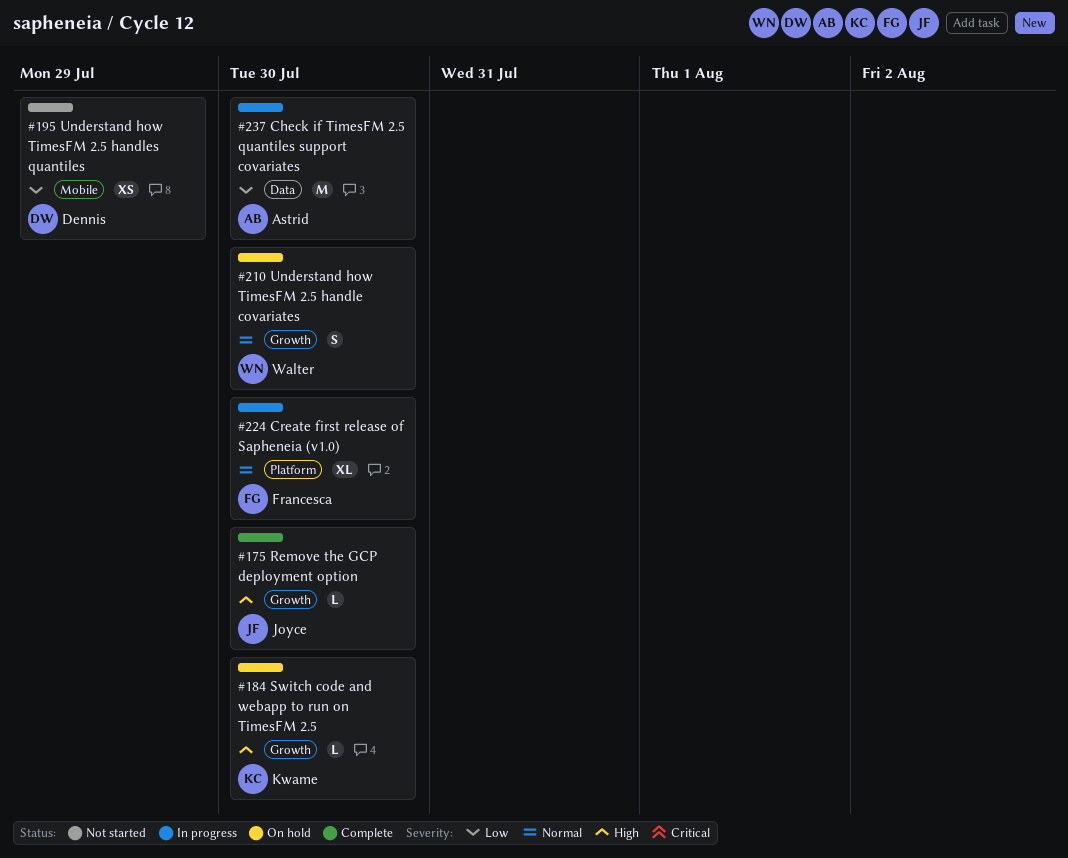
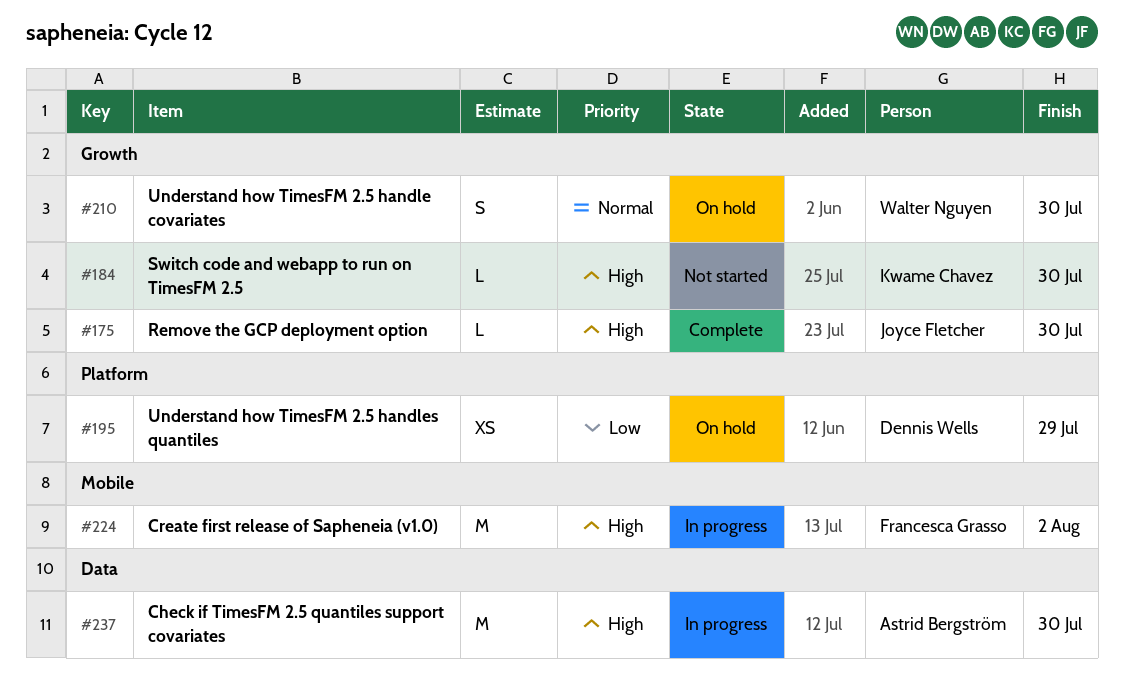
#184, status: On hold -> Not started
#195, status: Not started -> On hold
#195, label: Mobile -> Platform
#224, priority: Normal -> High
#224, label: Platform -> Mobile
#224, estimate: XL -> M
#224, due: Jul 30 -> Aug 2
#237, priority: Low -> High

